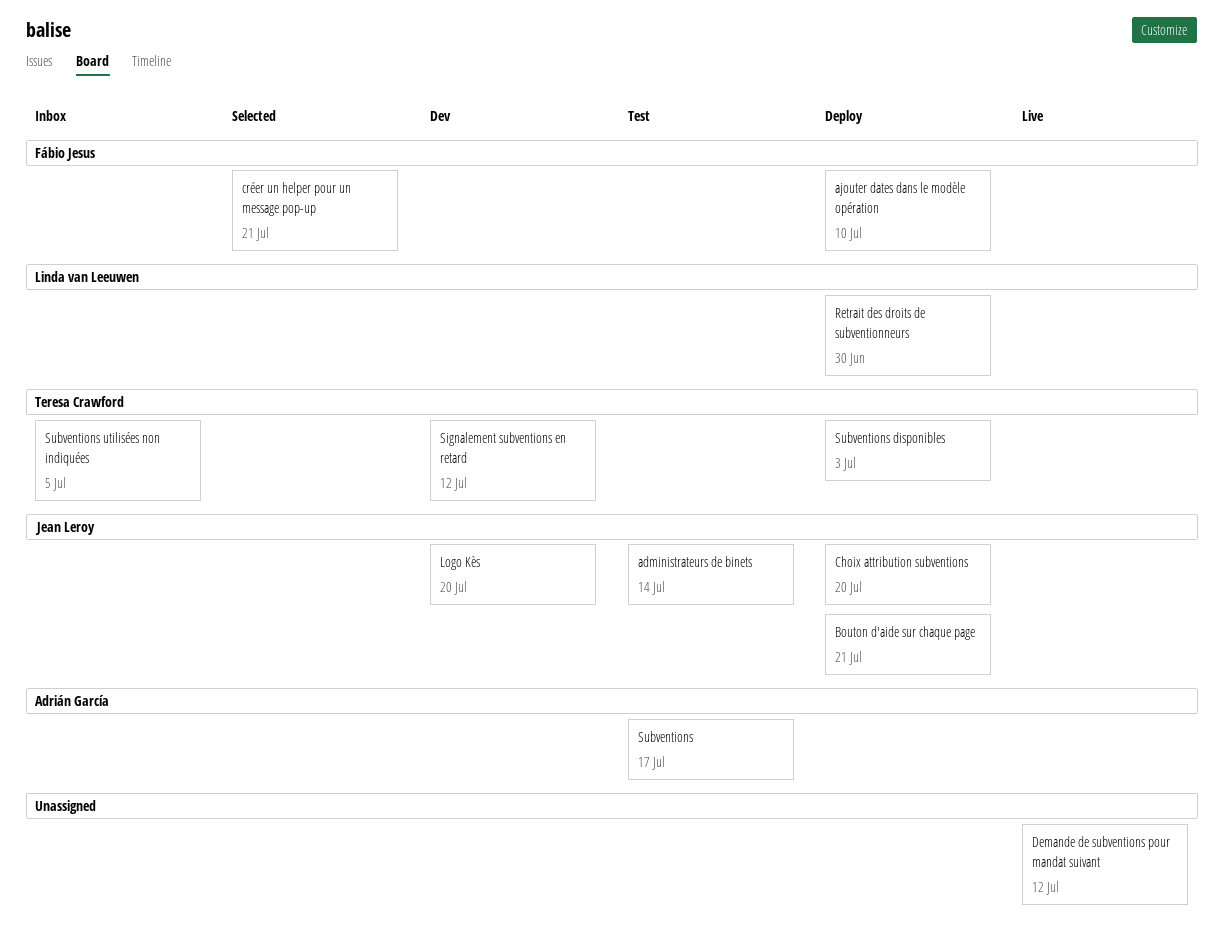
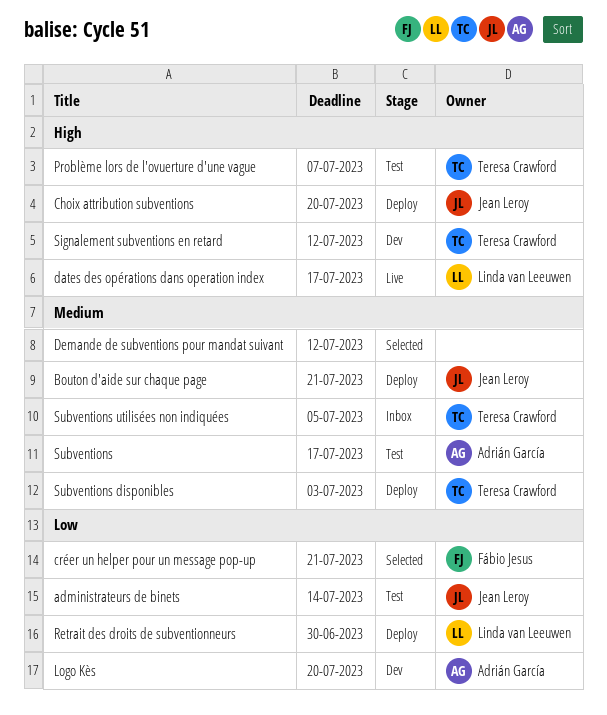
ajouter dates dans le modèle opération: present -> none
dates des opérations dans operation index: none -> present
Demande de subventions pour mandat suivant, status: Live -> Selected
Logo Kès, owner: Jean Leroy -> Adrián García
Problème lors de l'ovuerture d'une vague: none -> present

